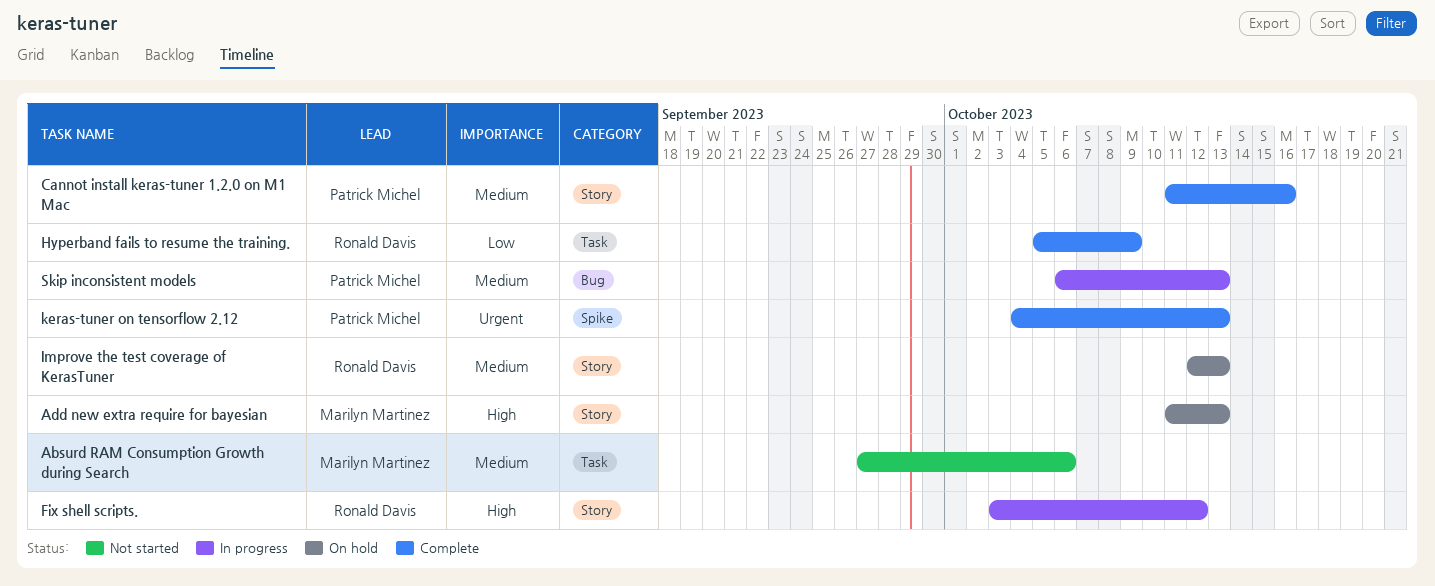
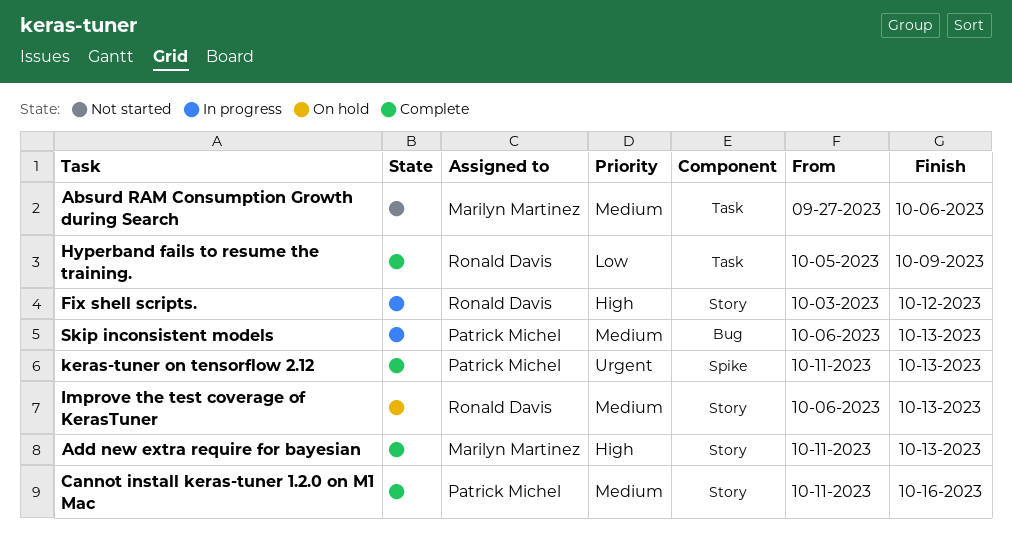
Add new extra require for bayesian, status: On hold -> Complete
Improve the test coverage of KerasTuner, start: Oct 12 -> Oct 6
keras-tuner on tensorflow 2.12, start: Oct 4 -> Oct 11

